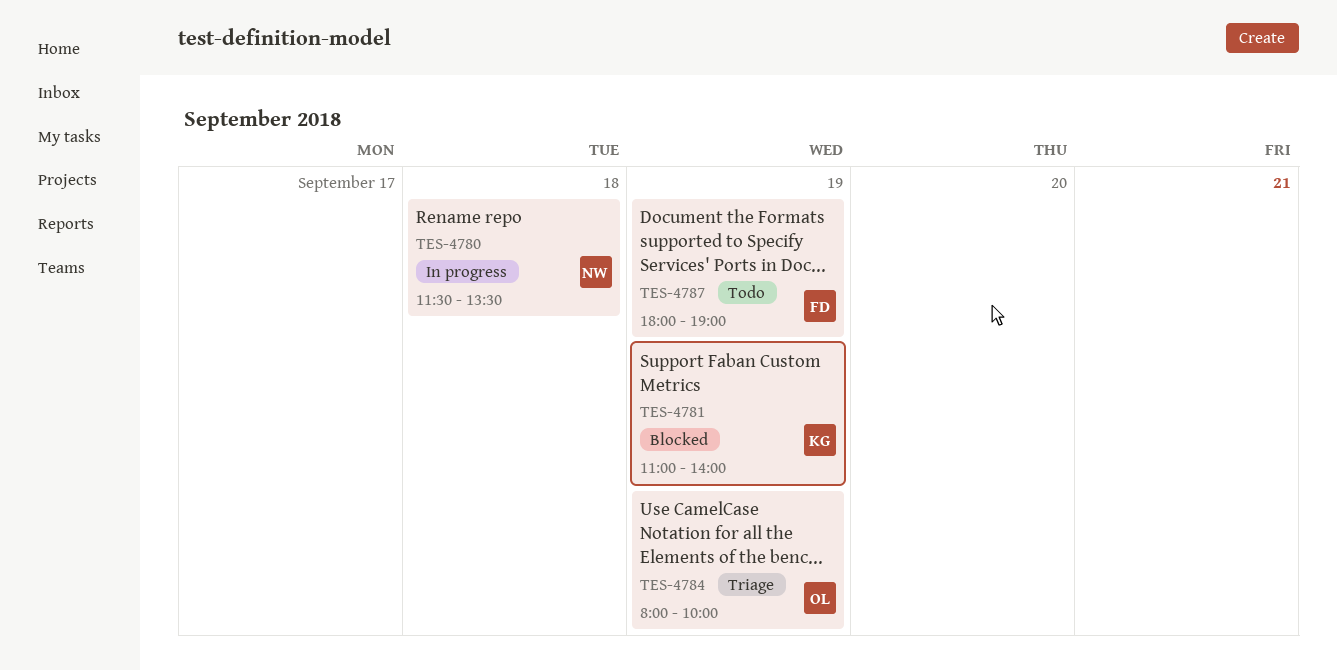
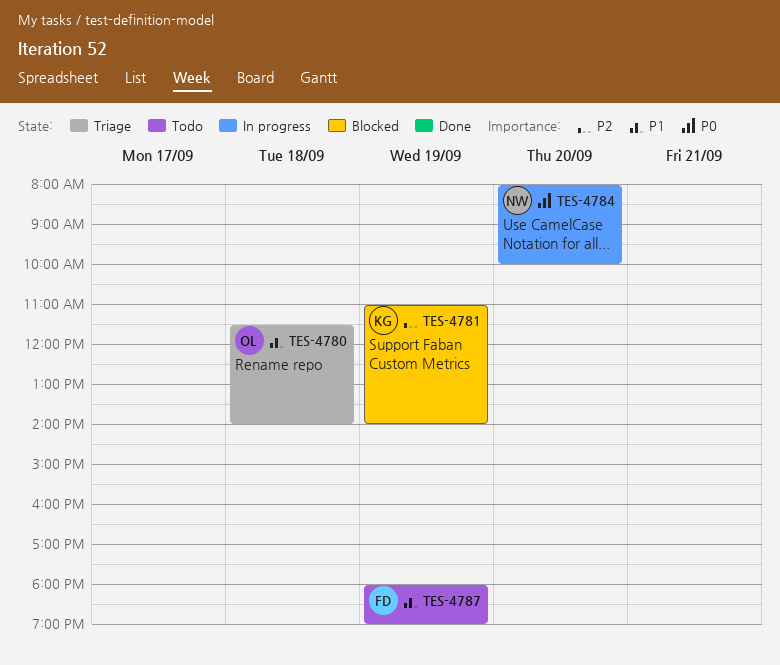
TES-4780, status: In progress -> Triage
TES-4780, owner: NW -> OL
TES-4780, ends: 13:30 -> 14:00
TES-4784, status: Triage -> In progress
TES-4784, owner: OL -> NW
TES-4784, day: Sep 19 -> Sep 20

